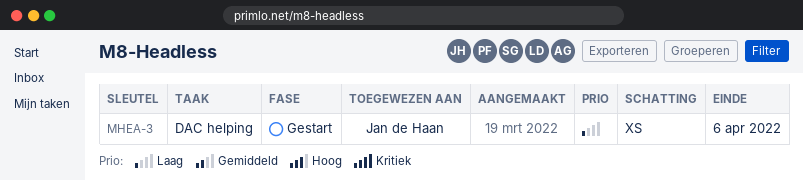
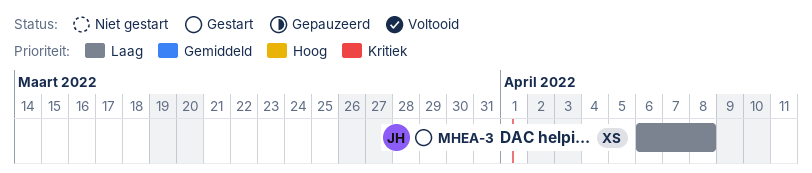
MHEA-3, due: Apr 6 -> Apr 8

